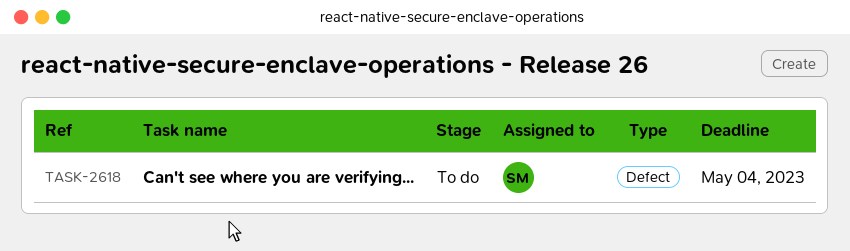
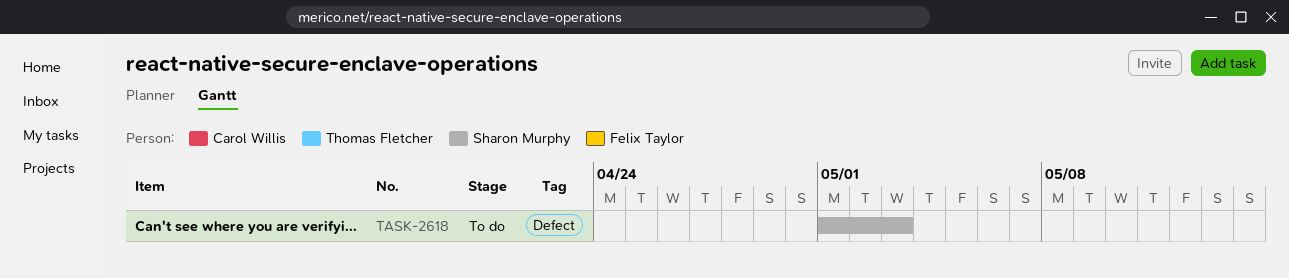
TASK-2618, due: May 4 -> May 3

